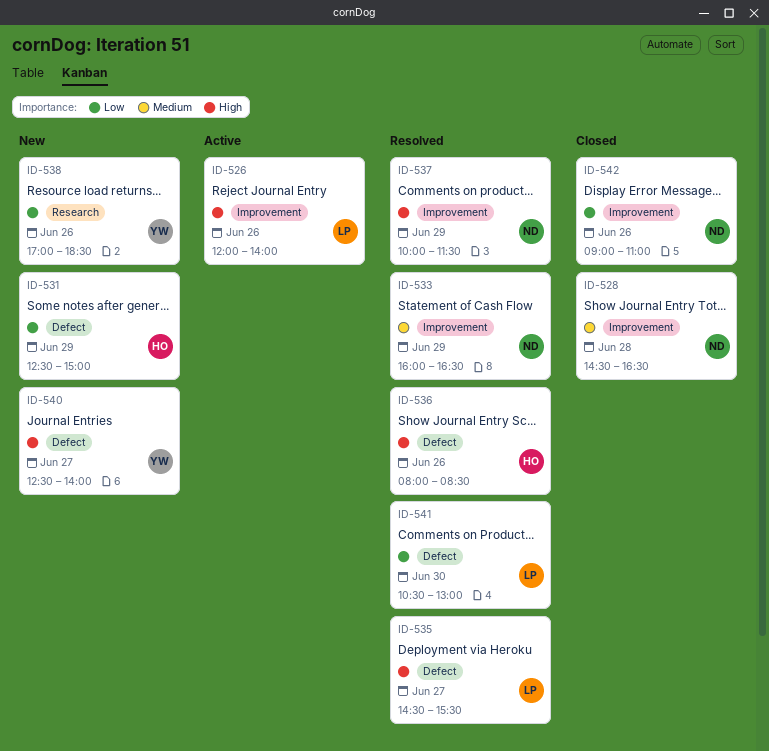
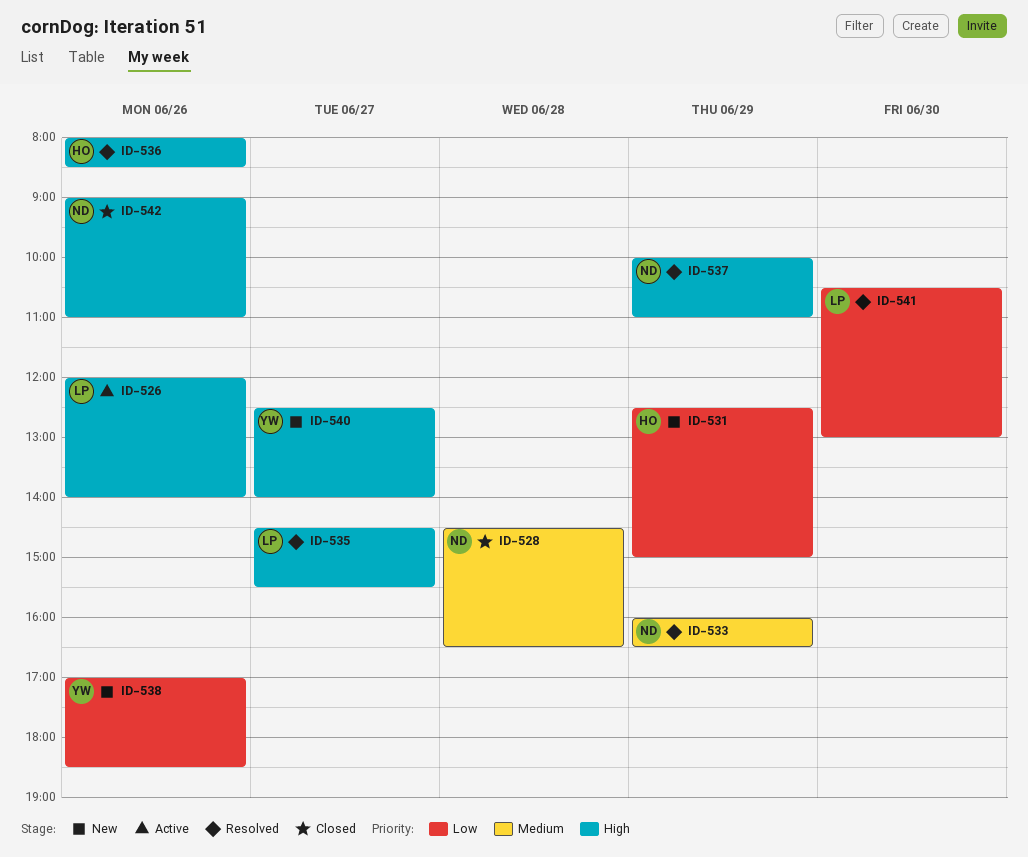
ID-537, ends: 11:30 -> 11:00
ID-542, priority: Low -> High

